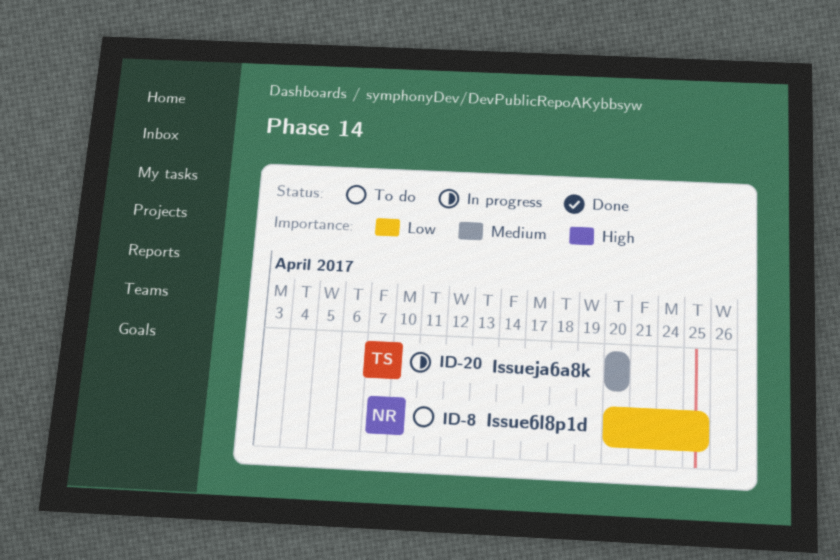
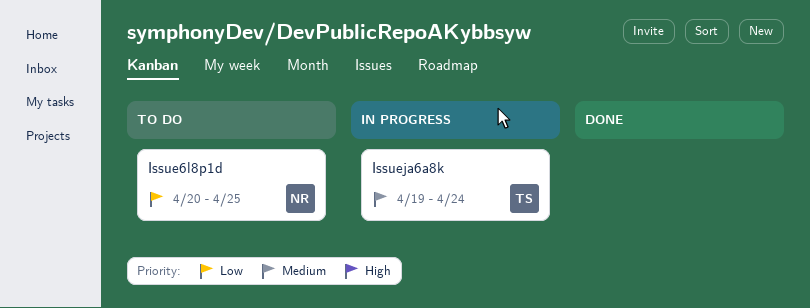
Issueja6a8k, start: Apr 20 -> Apr 19
Issueja6a8k, due: Apr 20 -> Apr 24

